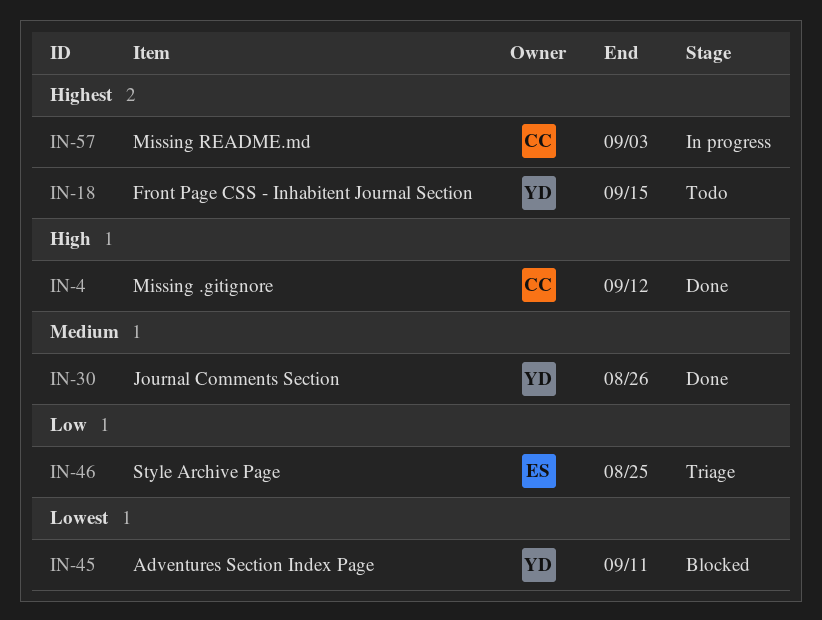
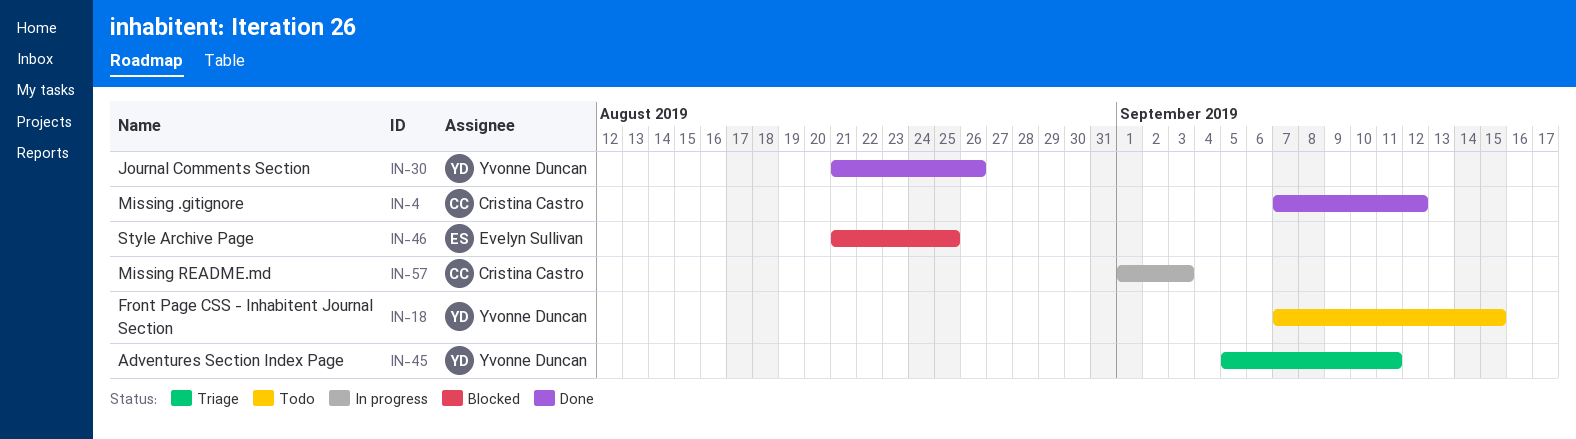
IN-45, status: Blocked -> Triage
IN-46, status: Triage -> Blocked

